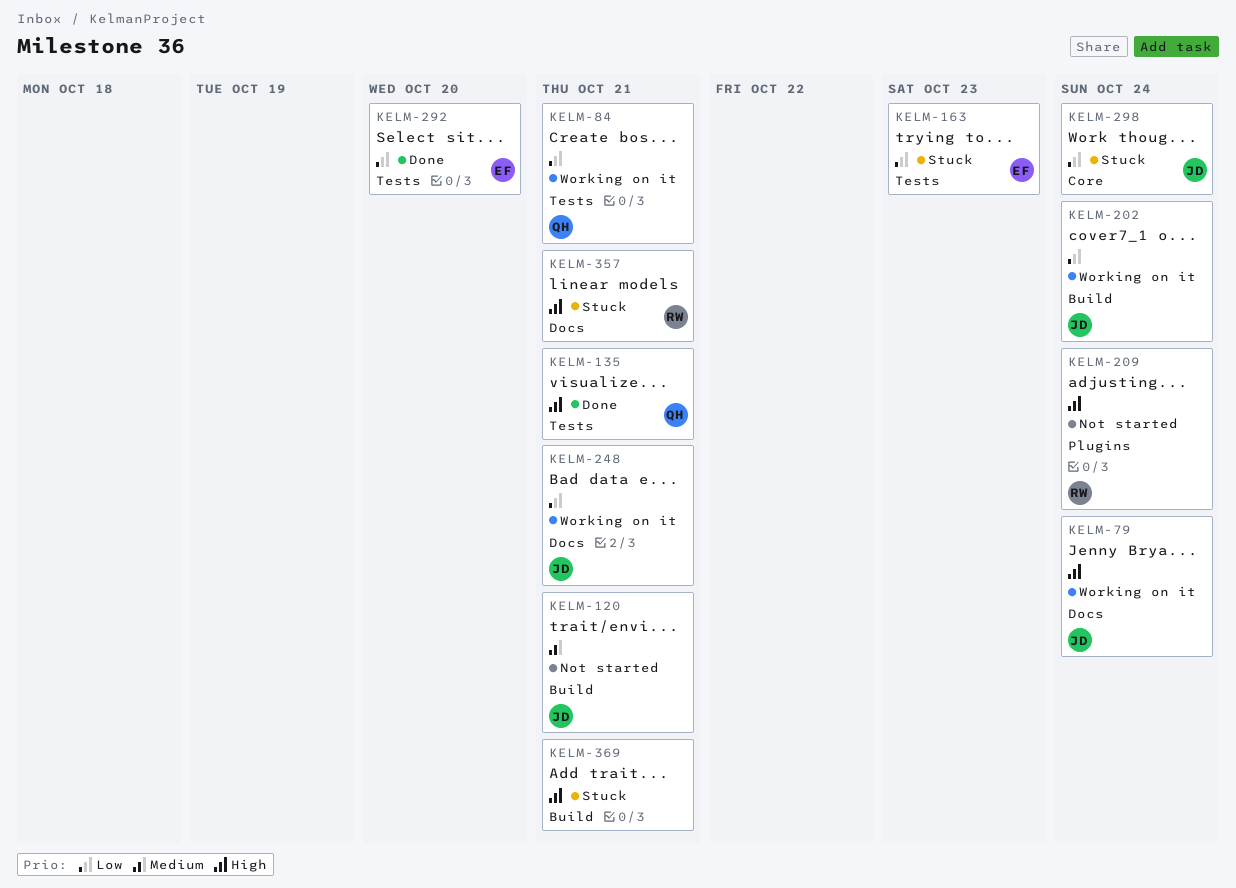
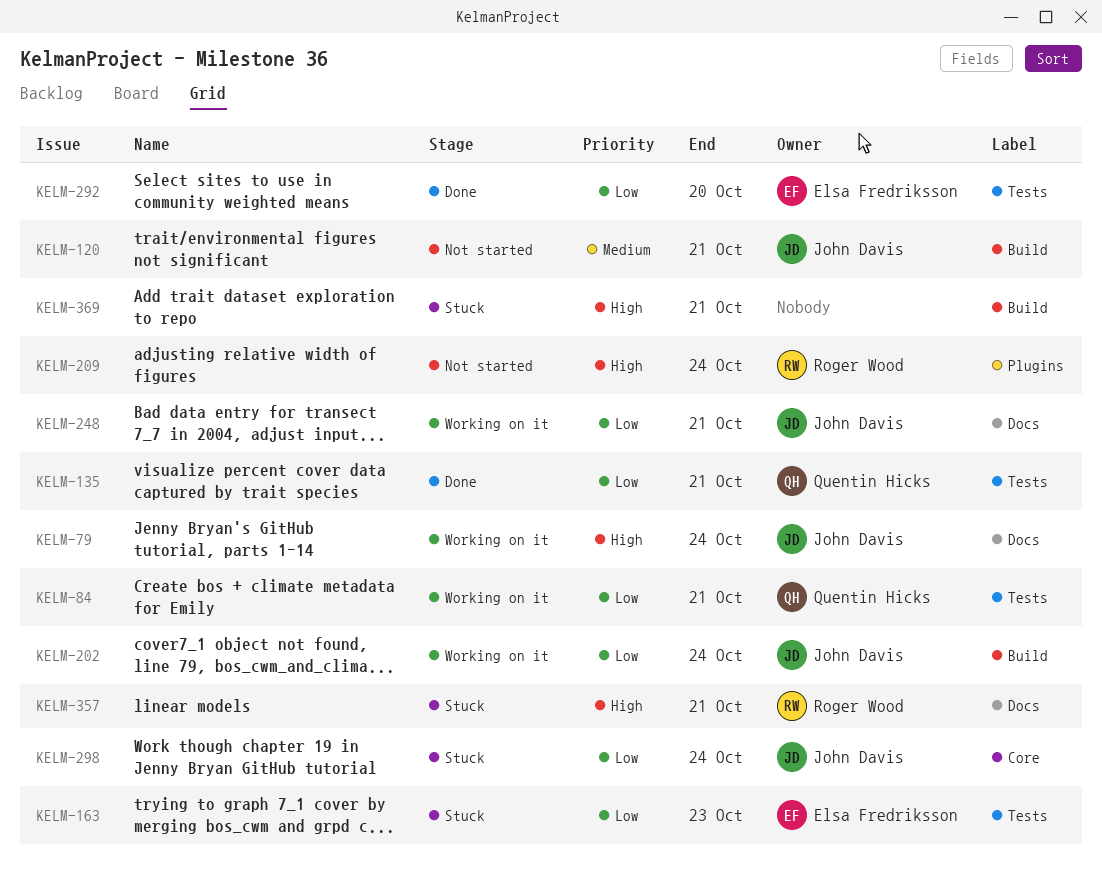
KELM-135, priority: High -> Low

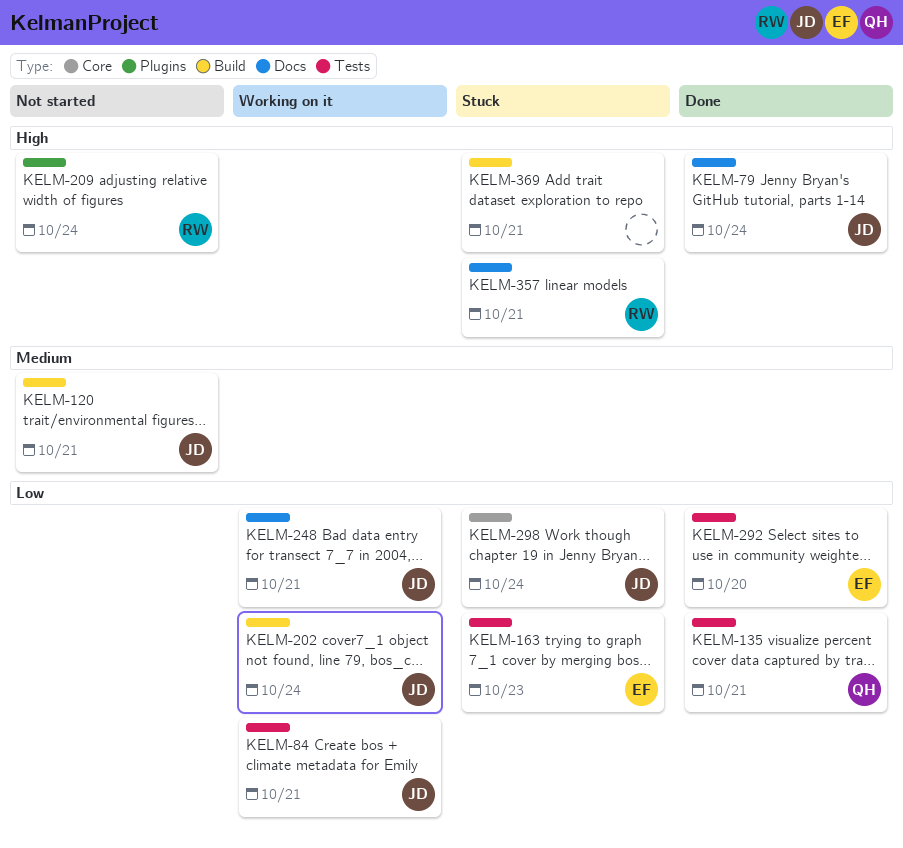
KELM-79, status: Working on it -> Done
KELM-84, owner: Quentin Hicks -> John Davis

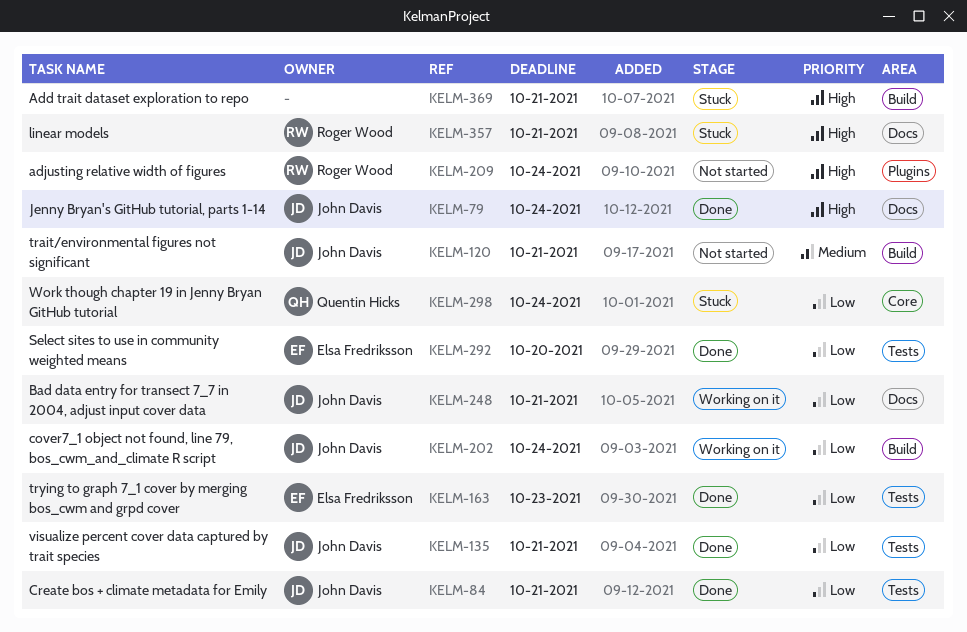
KELM-84, status: Working on it -> Done
KELM-135, owner: Quentin Hicks -> John Davis
KELM-163, status: Stuck -> Done
KELM-298, owner: John Davis -> Quentin Hicks

